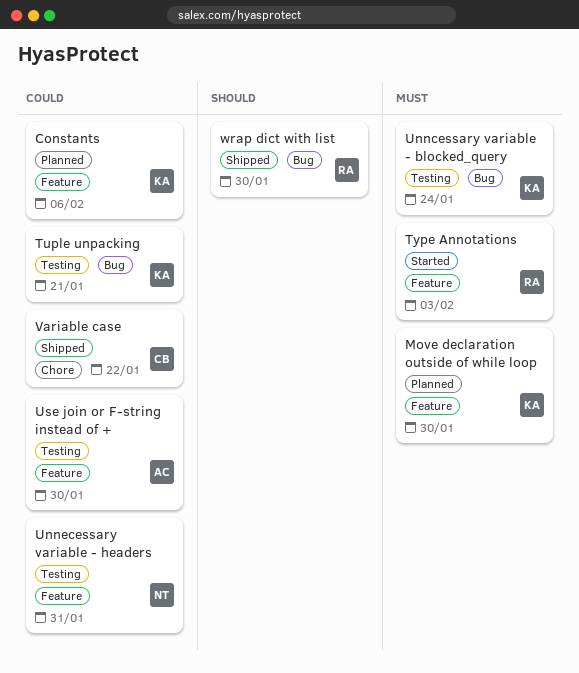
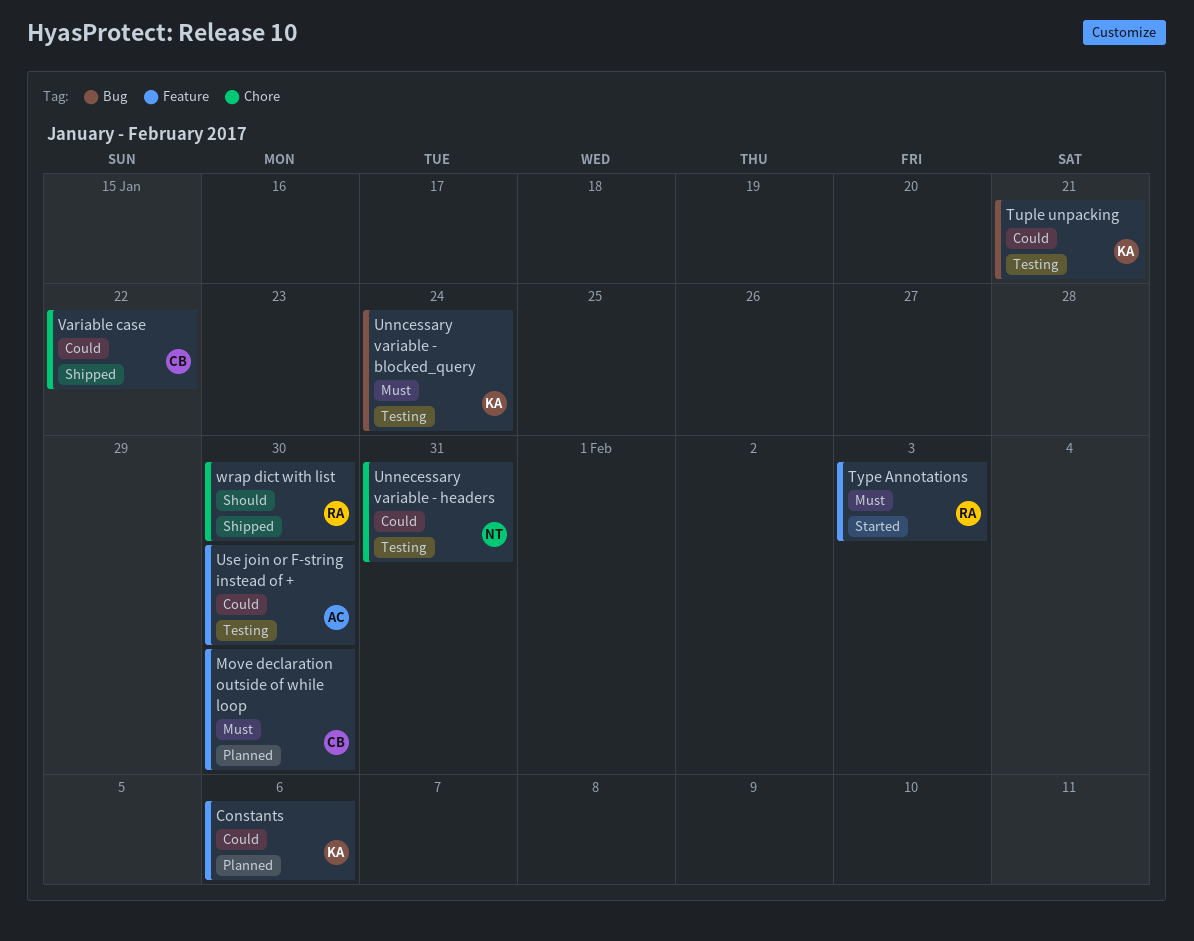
Move declaration outside of while loop, owner: KA -> CB
Unnecessary variable - headers, label: Feature -> Chore
wrap dict with list, label: Bug -> Chore

